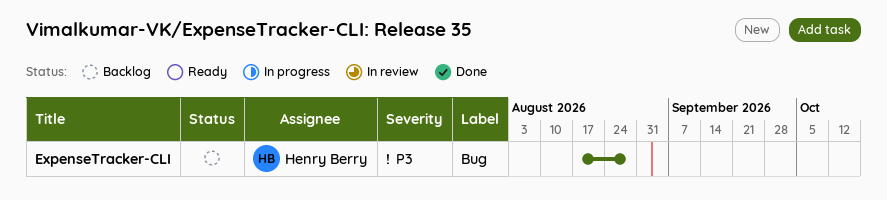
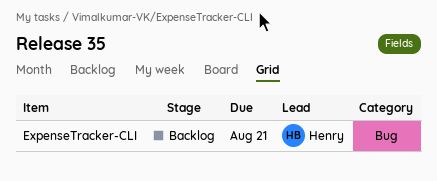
ExpenseTracker-CLI, due: Aug 28 -> Aug 21

